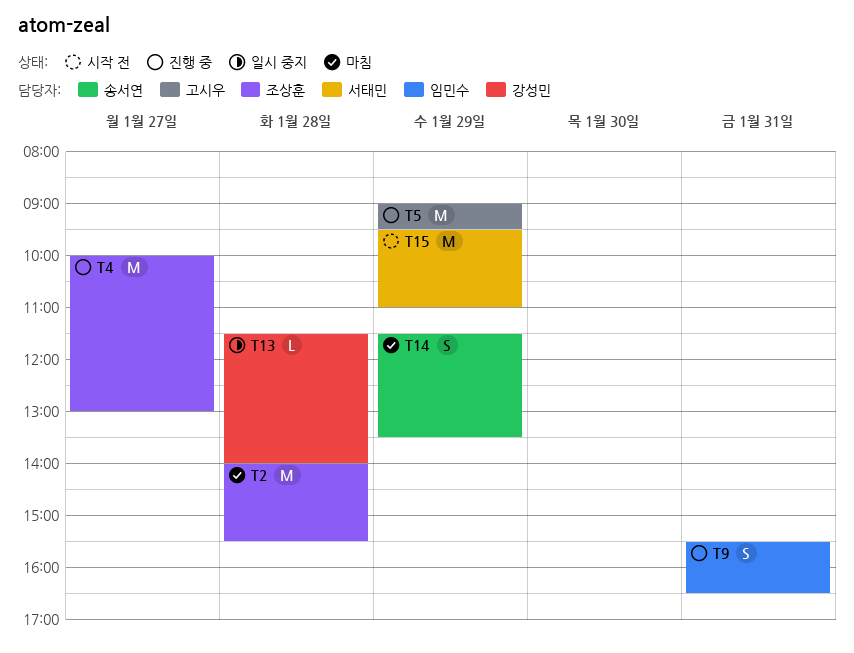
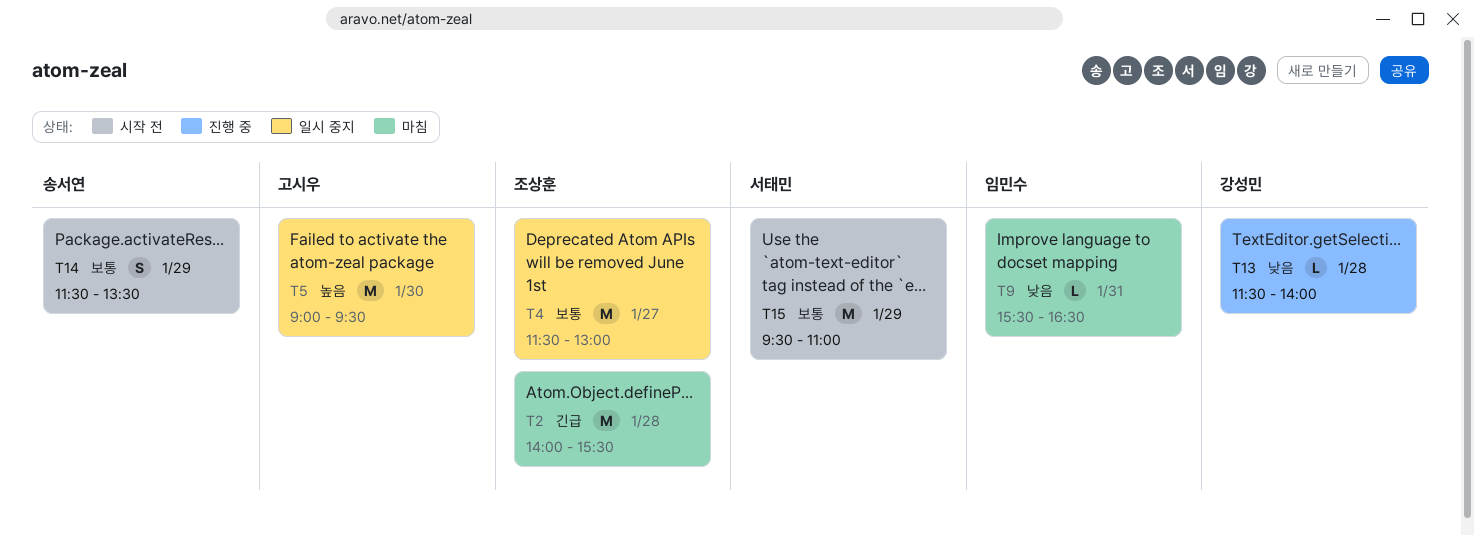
T4, status: 진행 중 -> 일시 중지
T4, begins: 10:00 -> 11:30
T5, status: 진행 중 -> 일시 중지
T5, day: Jan 29 -> Jan 30
T9, status: 진행 중 -> 마침
T9, estimate: S -> L
T13, status: 일시 중지 -> 진행 중
T14, status: 마침 -> 시작 전

